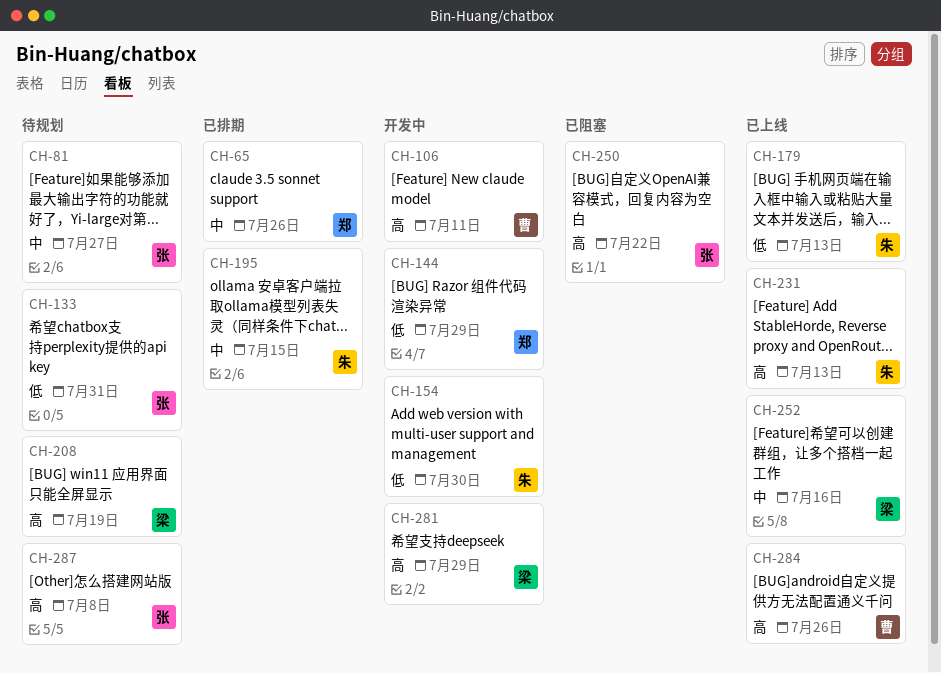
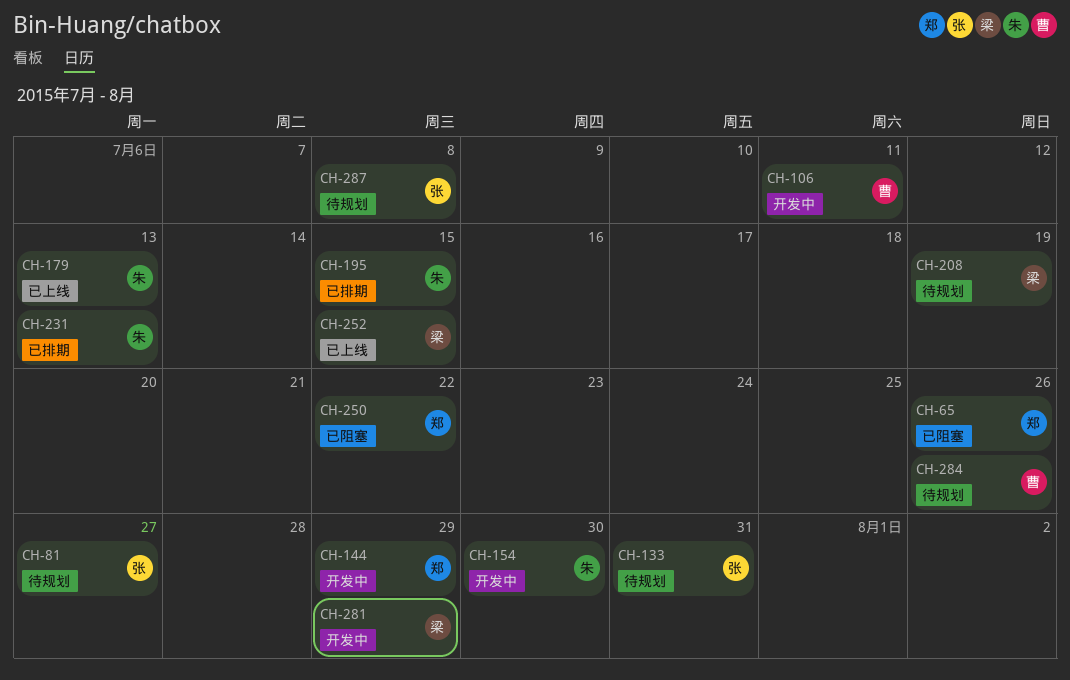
CH-65, status: 已排期 -> 已阻塞
CH-231, status: 已上线 -> 已排期
CH-250, owner: 张 -> 郑
CH-252, due: Jul 16 -> Jul 15
CH-284, status: 已上线 -> 待规划

